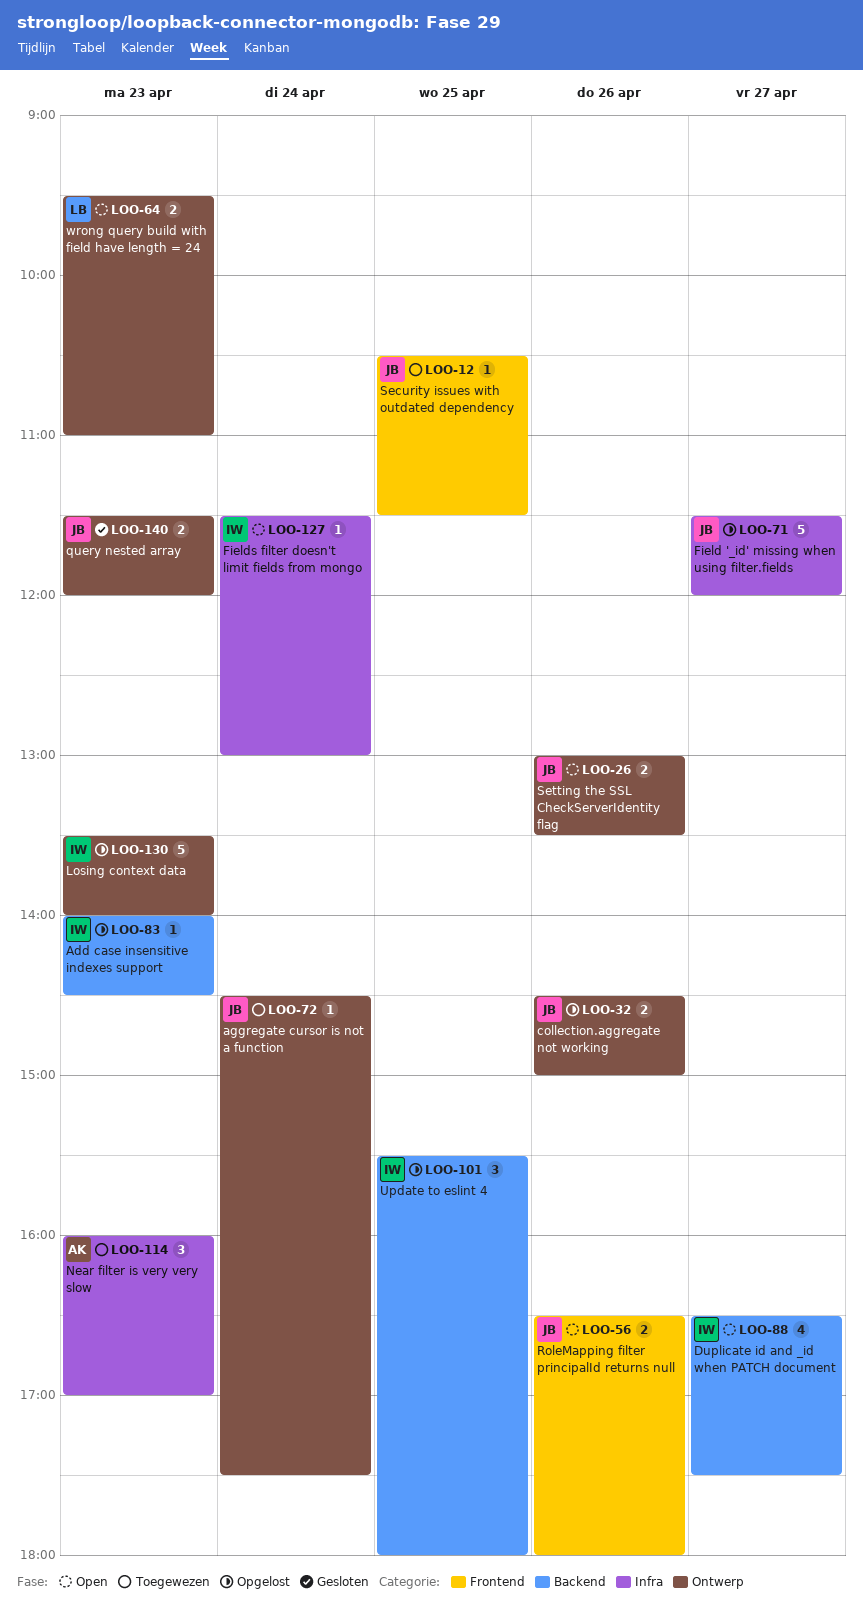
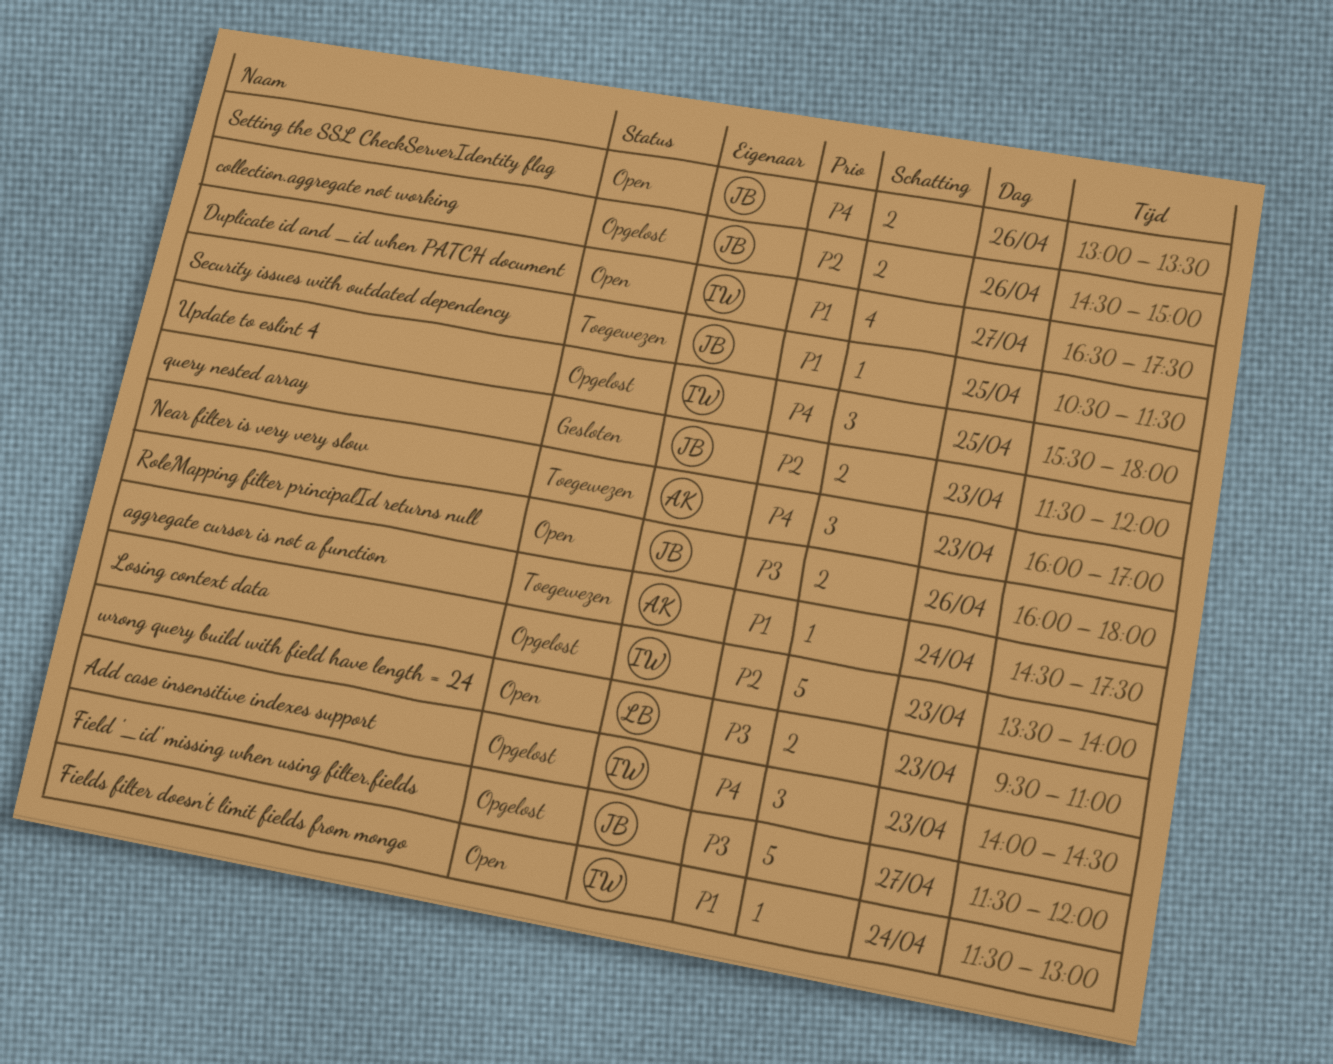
Add case insensitive indexes support, estimate: 1 -> 3
aggregate cursor is not a function, owner: JB -> AK
RoleMapping filter principalId returns null, begins: 16:30 -> 16:00

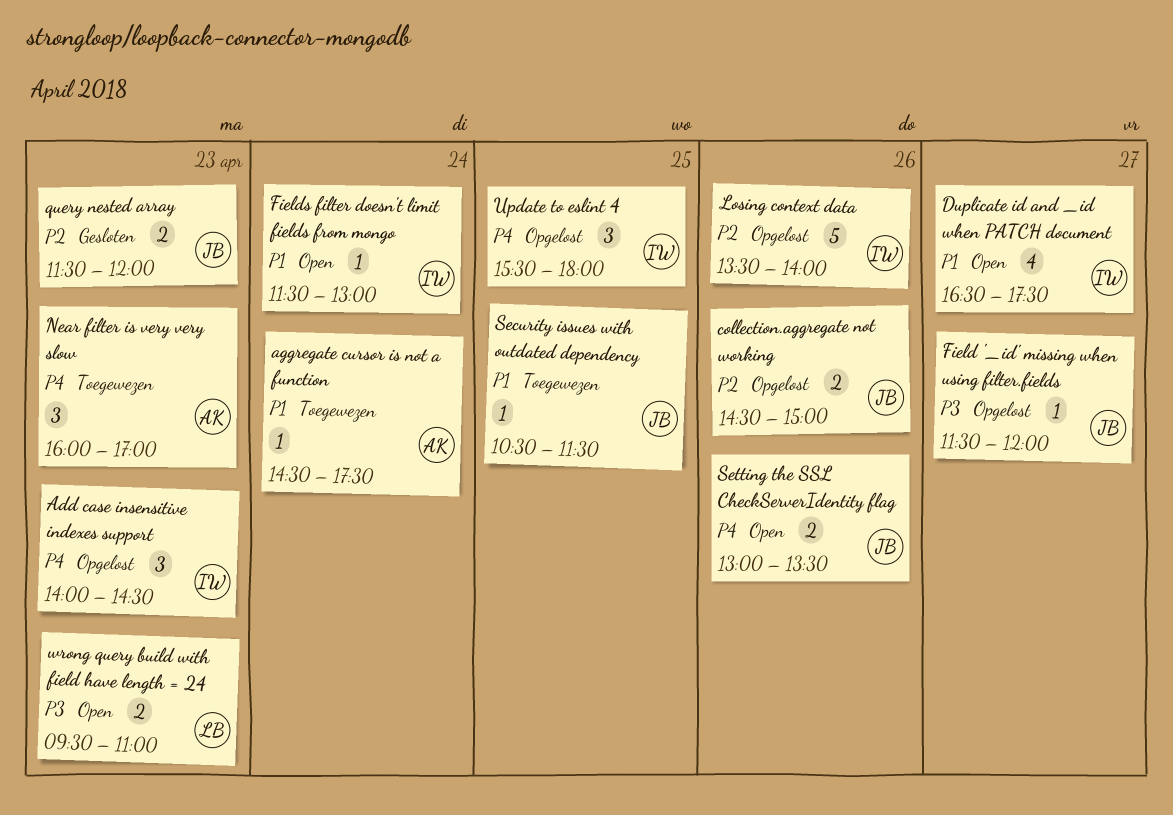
Field '_id' missing when using filter.fields, estimate: 5 -> 1
Losing context data, day: Apr 23 -> Apr 26
RoleMapping filter principalId returns null: present -> none

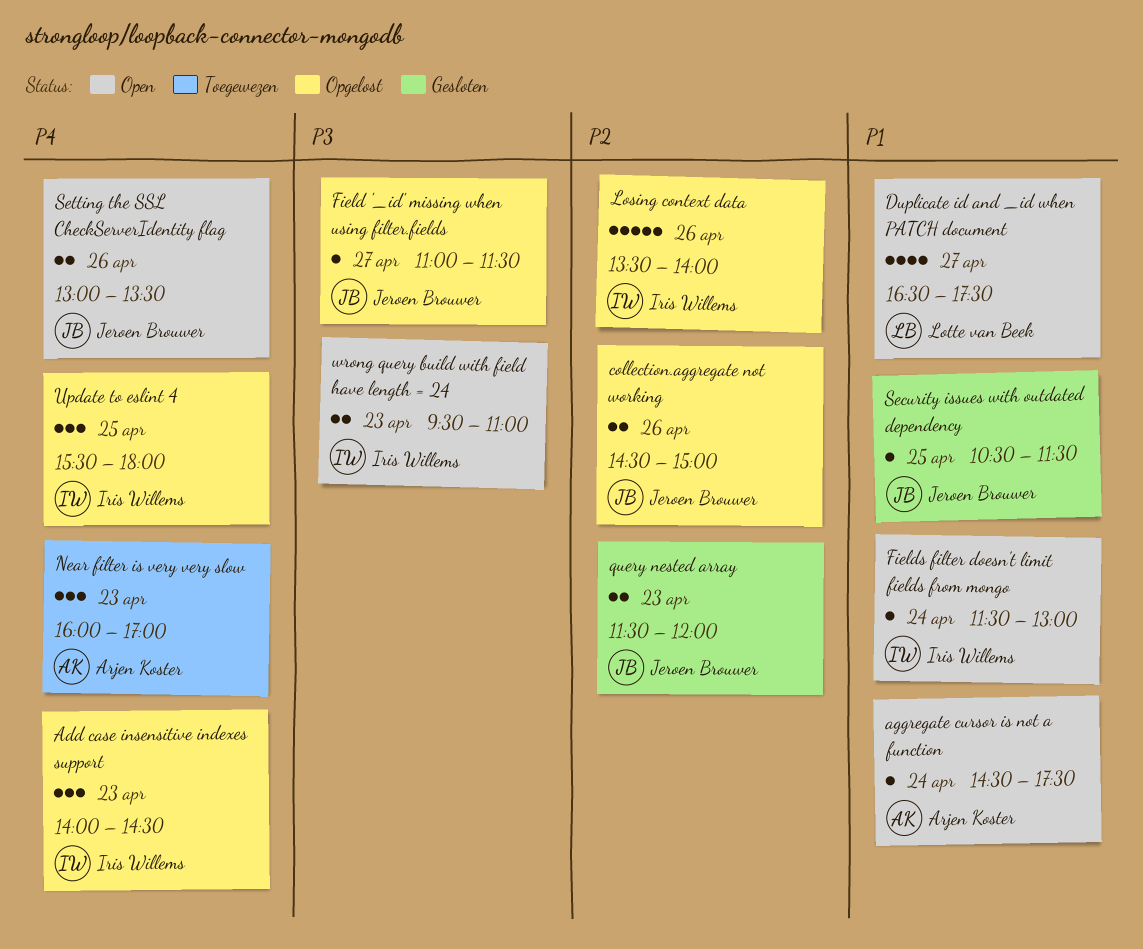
aggregate cursor is not a function, status: Toegewezen -> Open
Duplicate id and _id when PATCH document, owner: Iris Willems -> Lotte van Beek
Field '_id' missing when using filter.fields, begins: 11:30 -> 11:00
Field '_id' missing when using filter.fields, ends: 12:00 -> 11:30
Security issues with outdated dependency, status: Toegewezen -> Gesloten
wrong query build with field have length = 24, owner: Lotte van Beek -> Iris Willems

